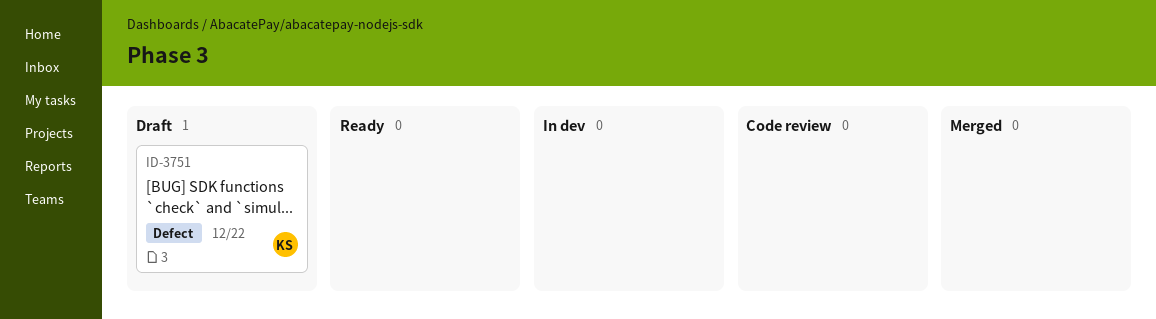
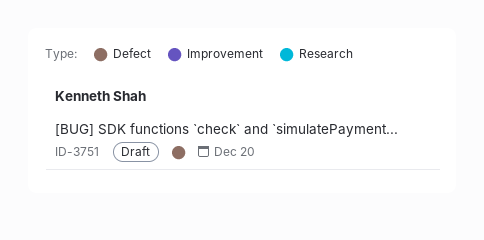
ID-3751, due: Dec 22 -> Dec 20

